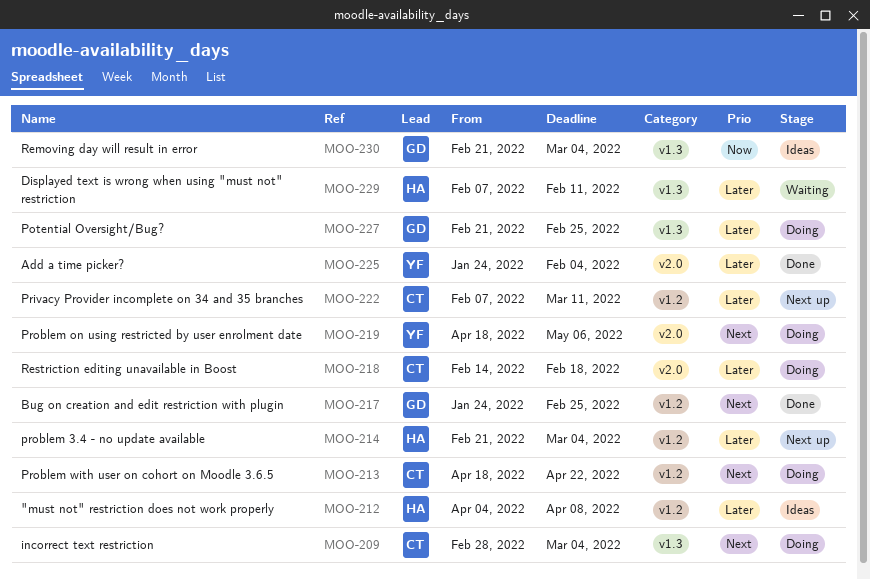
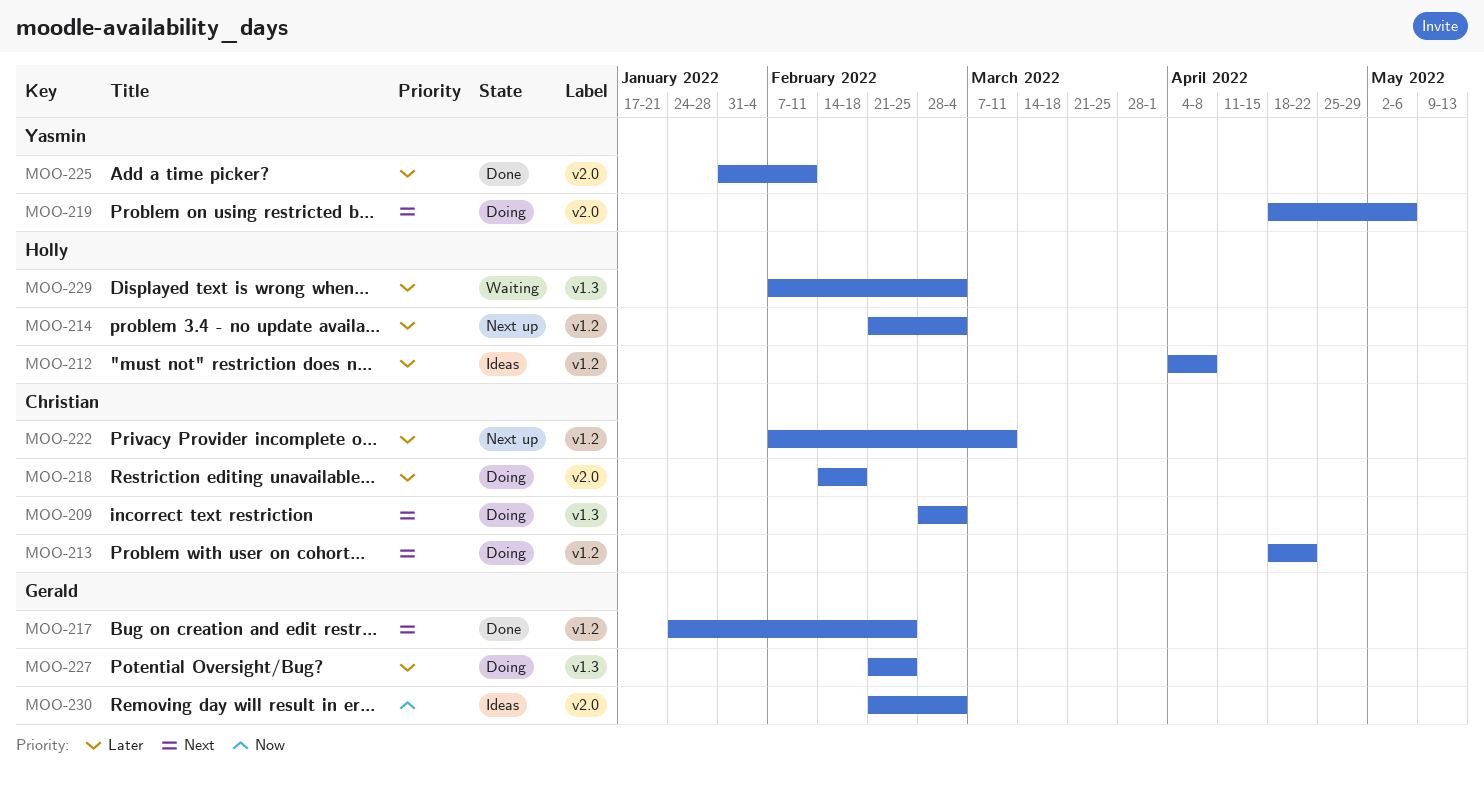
MOO-225, start: Jan 24 -> Jan 31
MOO-225, due: Feb 4 -> Feb 11
MOO-229, due: Feb 11 -> Mar 4
MOO-230, label: v1.3 -> v2.0

